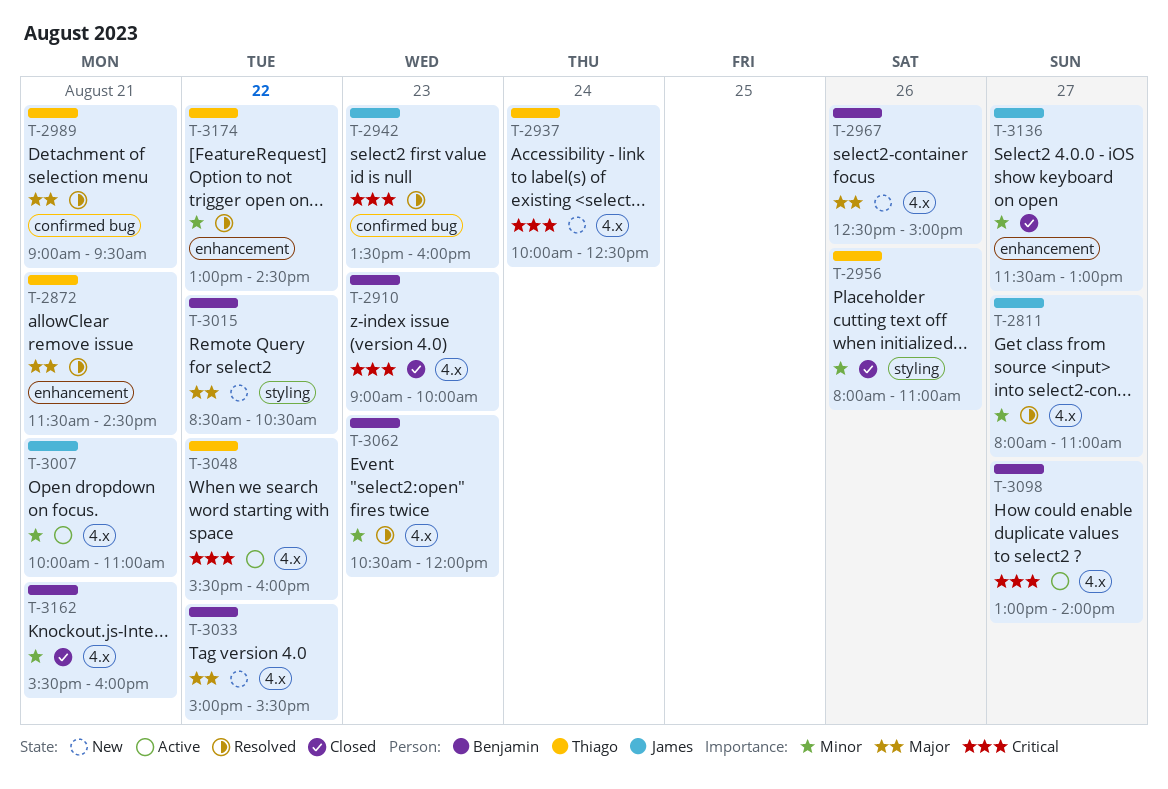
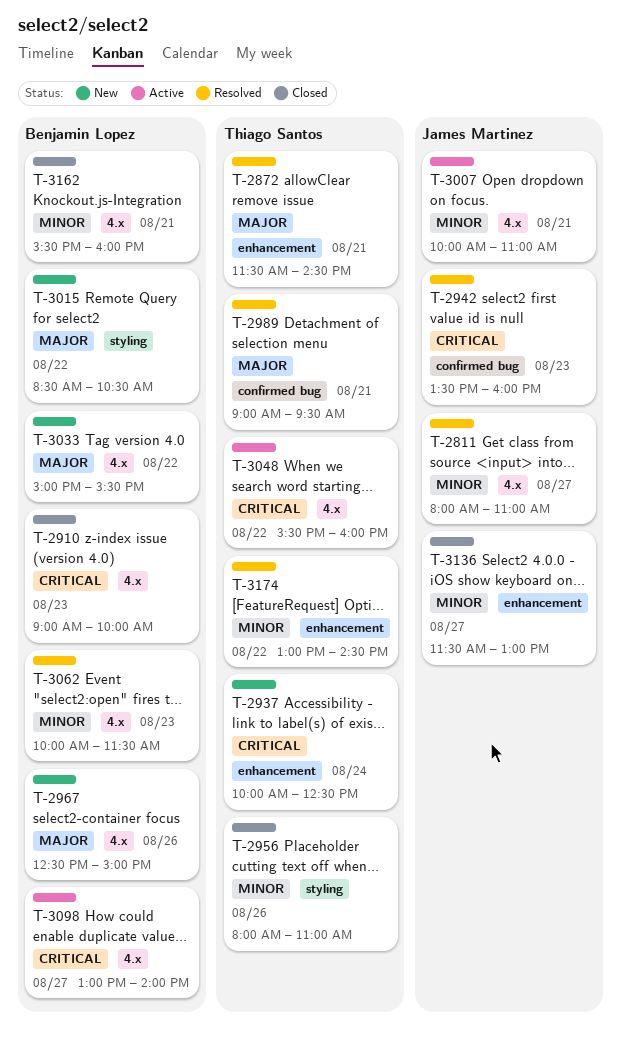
T-2937, label: 4.x -> enhancement
T-3062, begins: 10:30 -> 10:00
T-3062, ends: 12:00 -> 11:30

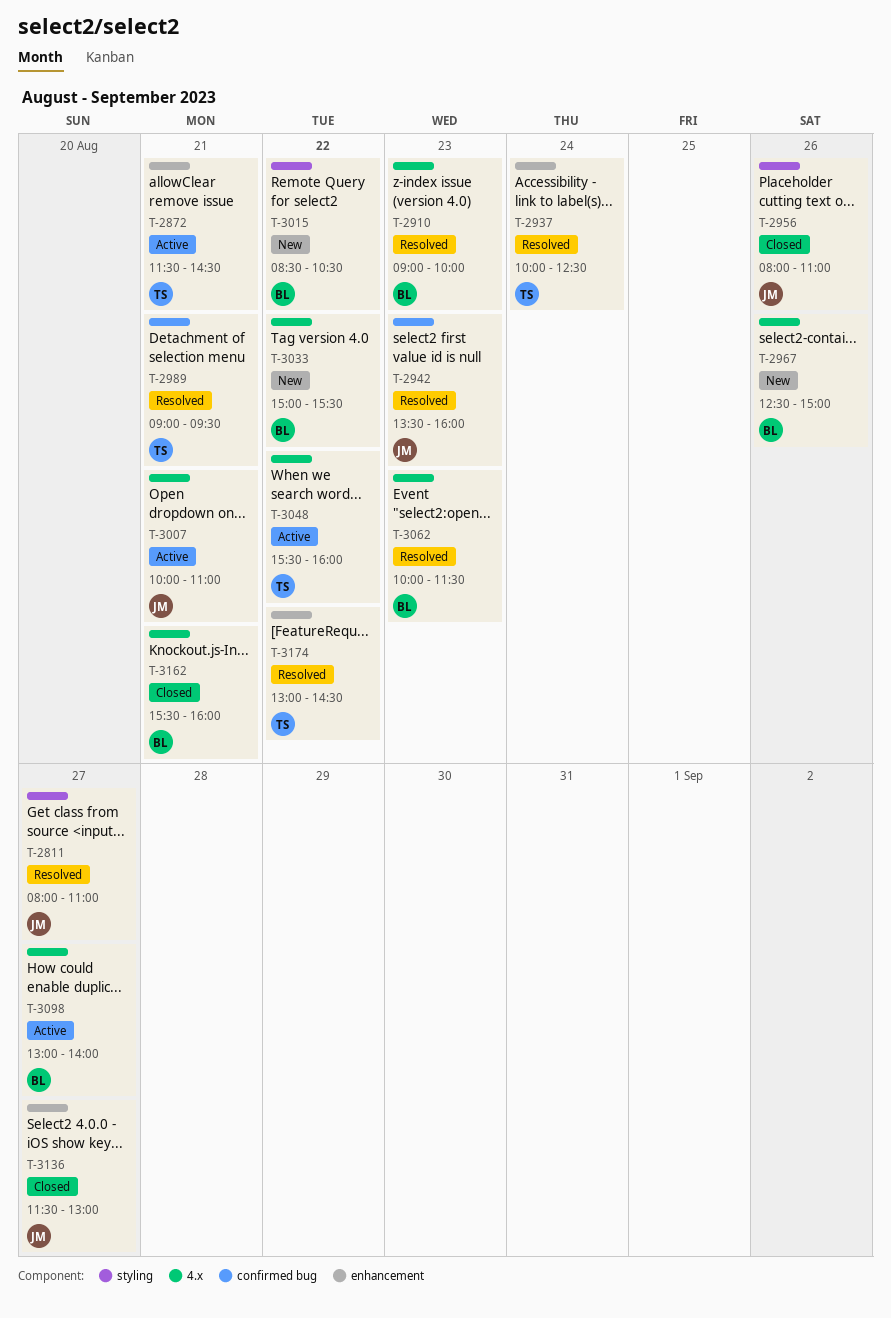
T-2811, label: 4.x -> styling
T-2872, status: Resolved -> Active
T-2910, status: Closed -> Resolved
T-2937, status: New -> Resolved
T-2956, owner: Thiago Santos -> James Martinez

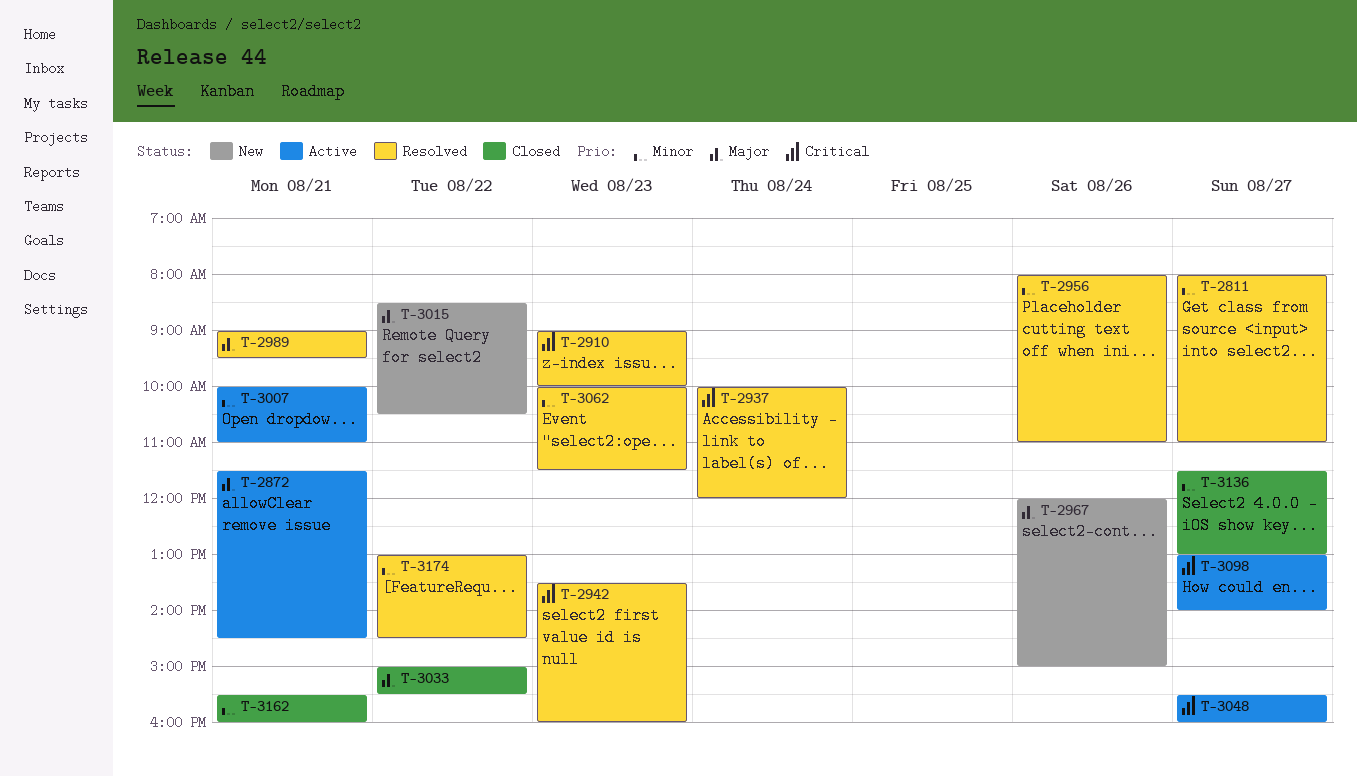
T-2937, ends: 12:30 -> 12:00
T-2956, status: Closed -> Resolved
T-2967, begins: 12:30 -> 12:00
T-3033, status: New -> Closed
T-3048, day: Aug 22 -> Aug 27

